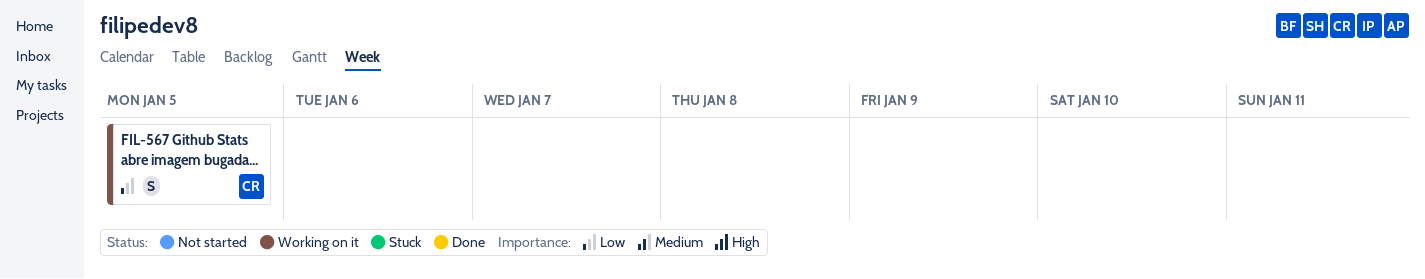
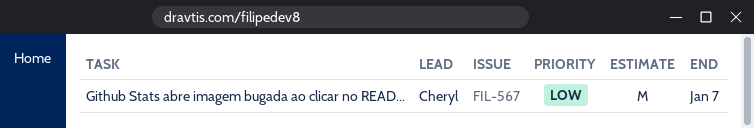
FIL-567, estimate: S -> M
FIL-567, due: Jan 5 -> Jan 7

